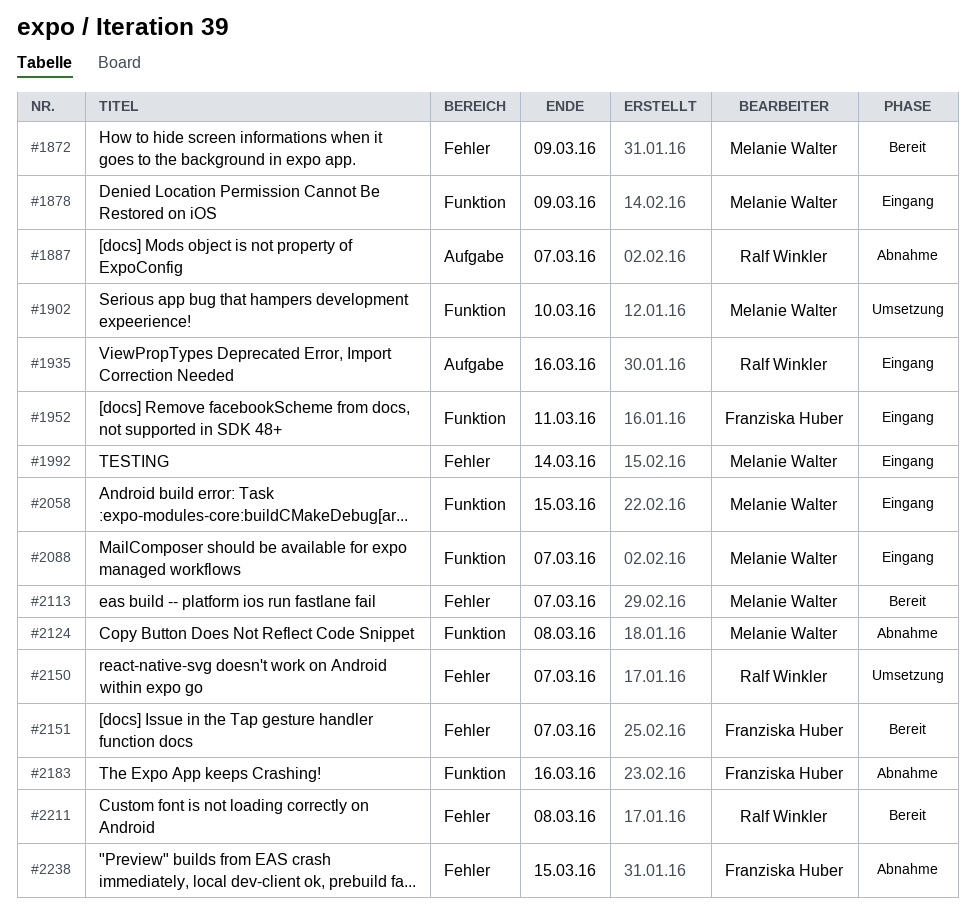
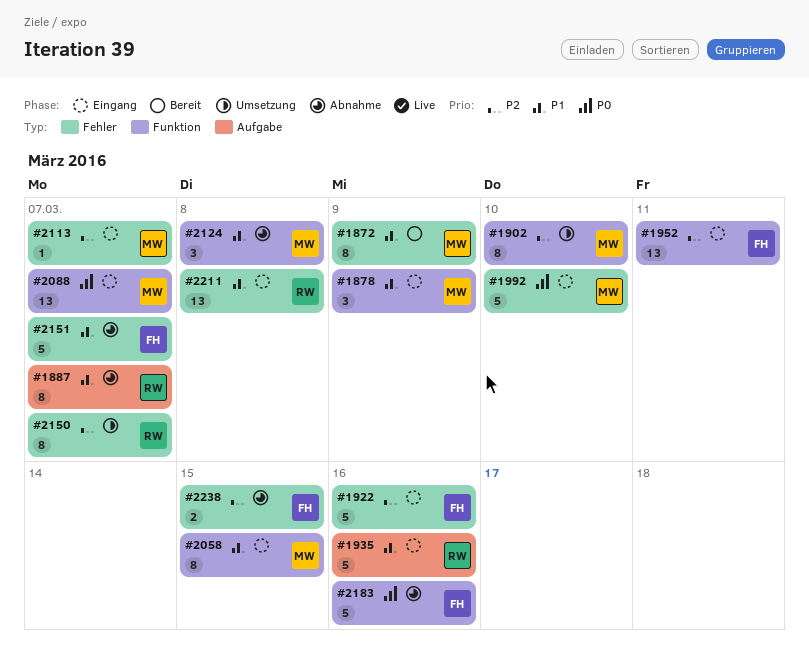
#1922: none -> present
#1992, due: Mar 14 -> Mar 10
#2113, status: Bereit -> Eingang
#2151, status: Bereit -> Abnahme
#2211, status: Bereit -> Eingang

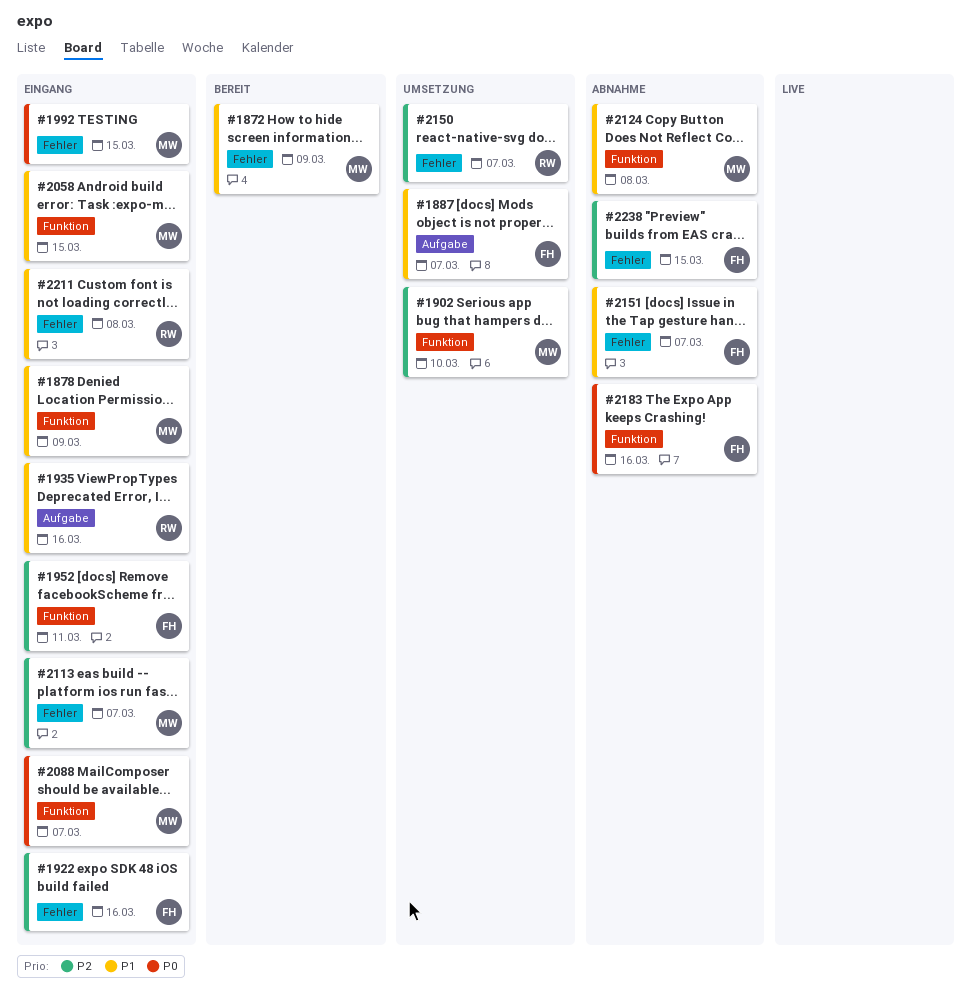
#1887, status: Abnahme -> Umsetzung
#1887, owner: RW -> FH
#1992, due: Mar 10 -> Mar 15

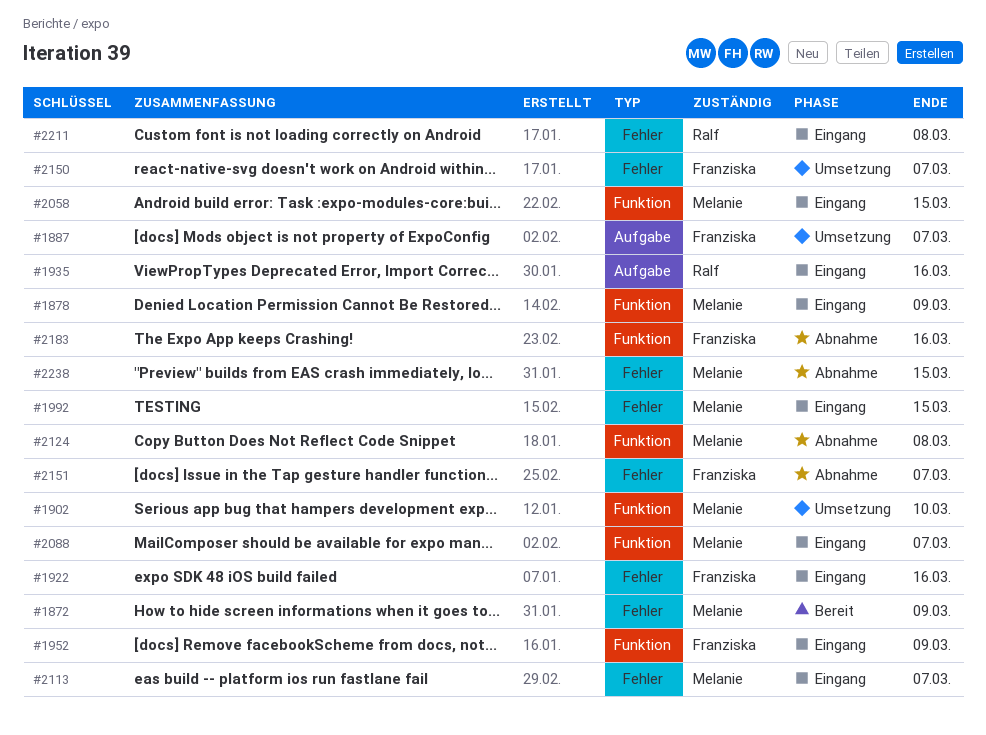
#1952, due: Mar 11 -> Mar 9
#2150, owner: Ralf -> Franziska
#2238, owner: Franziska -> Melanie

